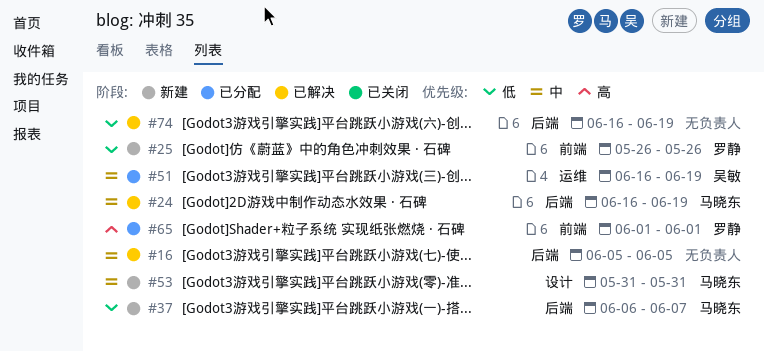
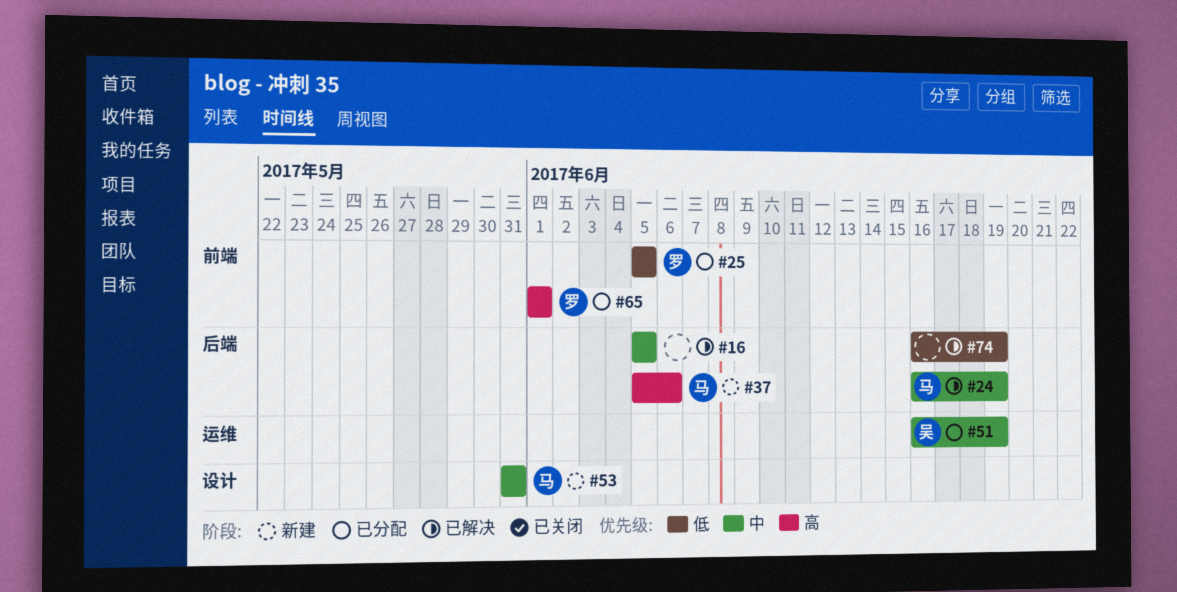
#25, status: 新建 -> 已分配
#25, start: May 26 -> Jun 5
#25, due: May 26 -> Jun 5
#37, priority: 低 -> 高
#37, start: Jun 6 -> Jun 5
#37, due: Jun 7 -> Jun 6

